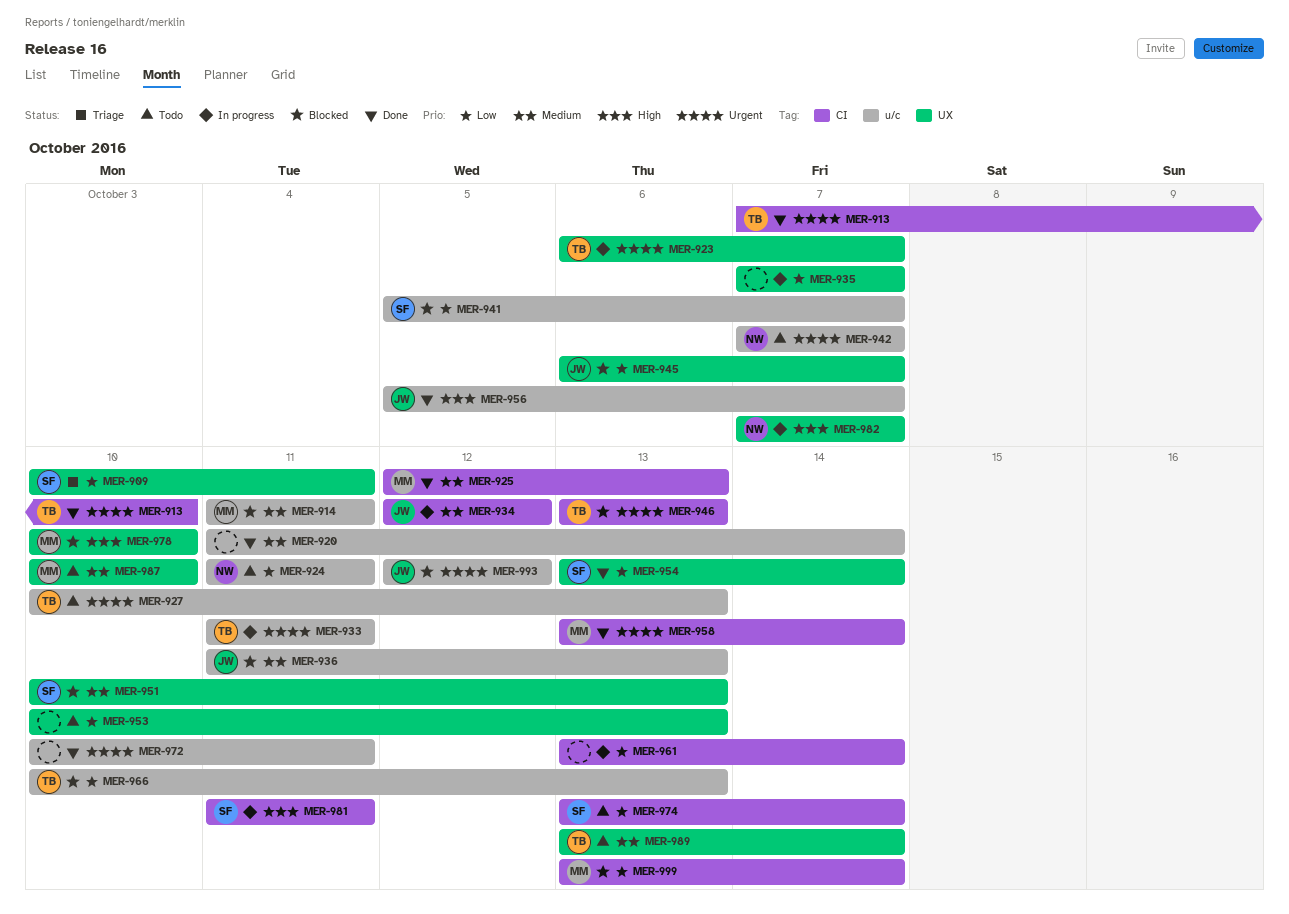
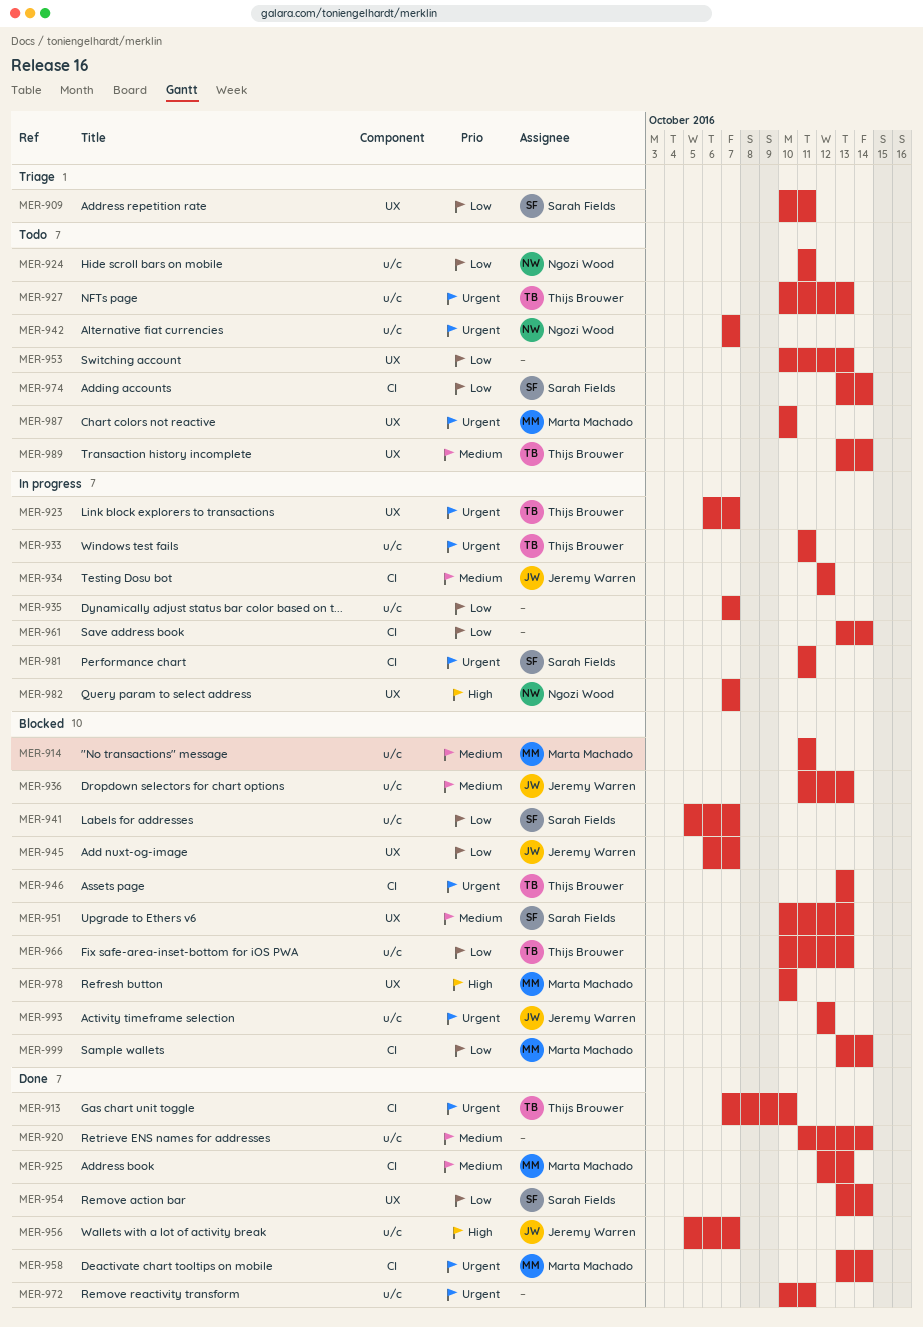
MER-935, label: UX -> u/c
MER-981, priority: High -> Urgent
MER-987, priority: Medium -> Urgent

